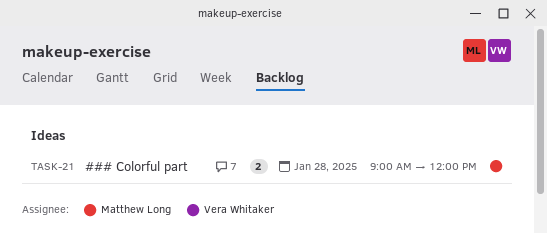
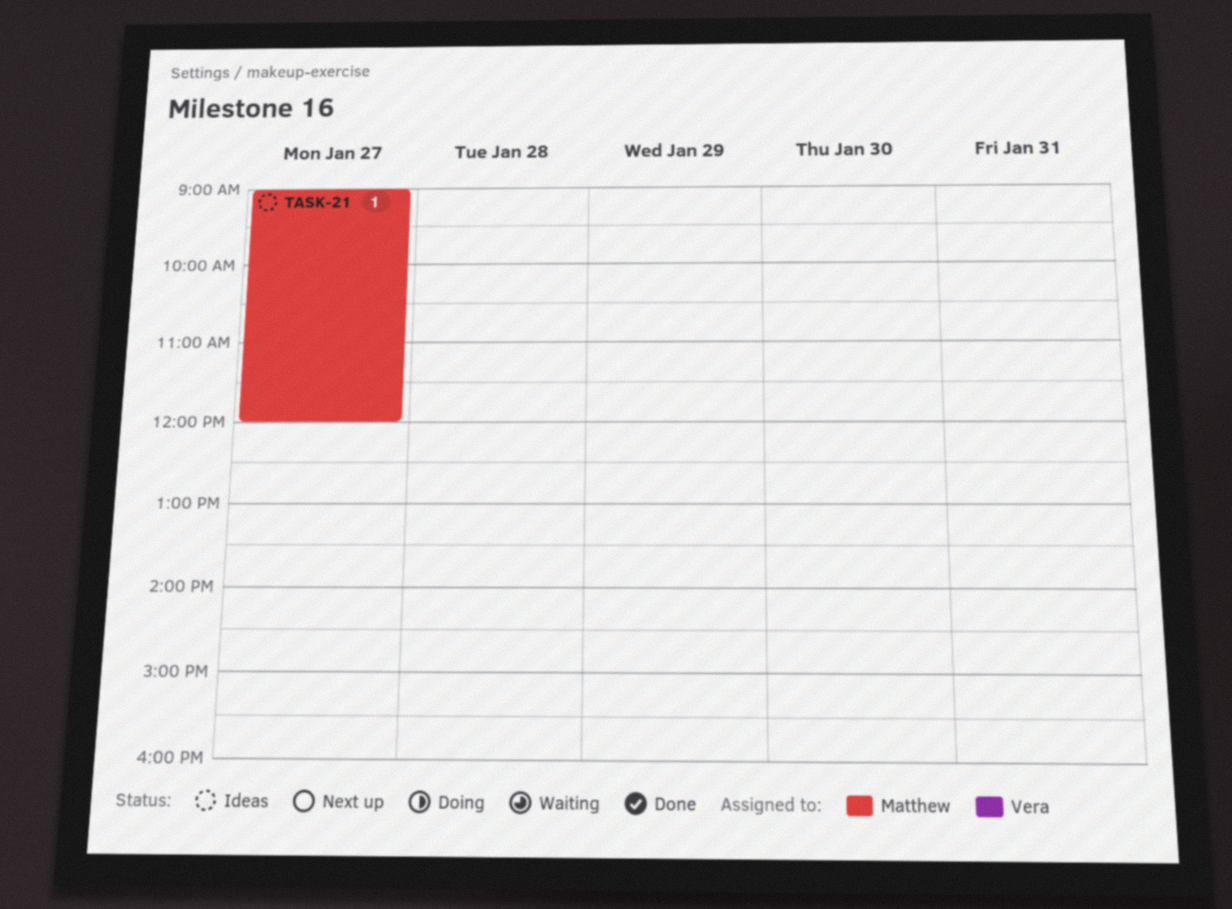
TASK-21, estimate: 2 -> 1
TASK-21, day: Jan 28 -> Jan 27

